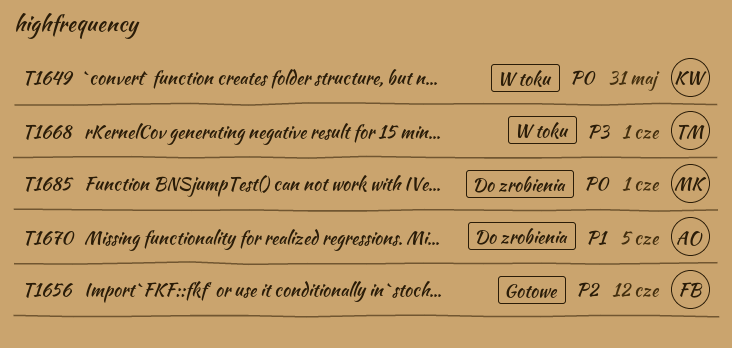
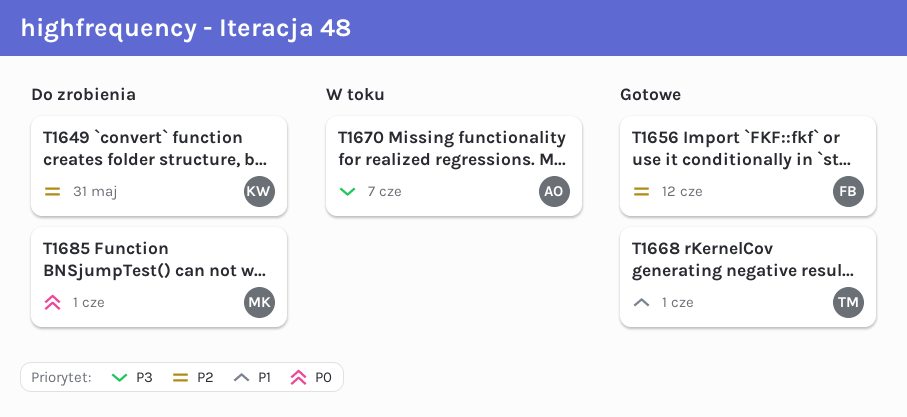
T1649, status: W toku -> Do zrobienia
T1649, priority: P0 -> P2
T1668, status: W toku -> Gotowe
T1668, priority: P3 -> P1
T1670, status: Do zrobienia -> W toku
T1670, priority: P1 -> P3
T1670, due: Jun 5 -> Jun 7

